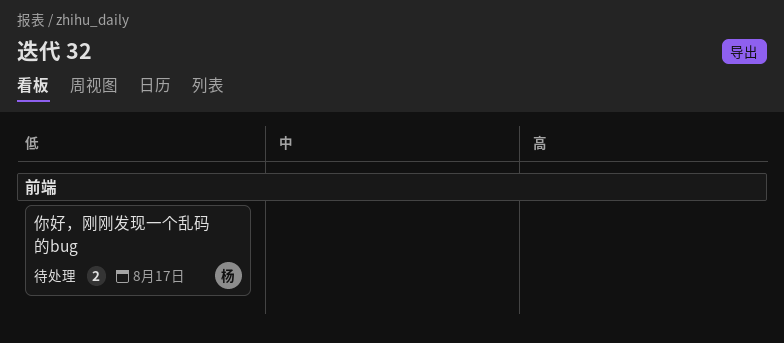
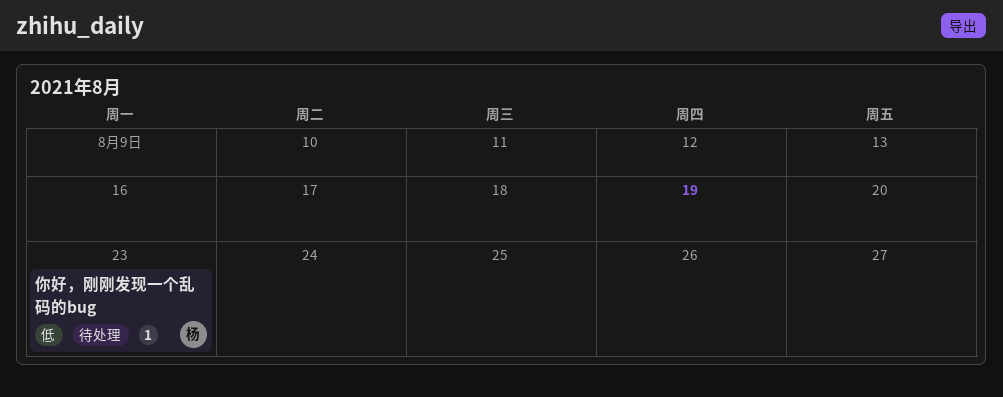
你好，刚刚发现一个乱码的bug, estimate: 2 -> 1
你好，刚刚发现一个乱码的bug, due: Aug 17 -> Aug 23

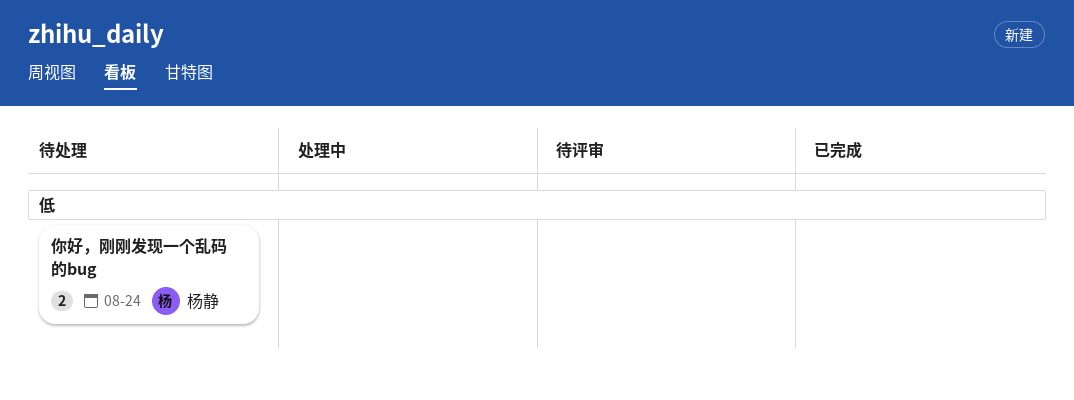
你好，刚刚发现一个乱码的bug, estimate: 1 -> 2
你好，刚刚发现一个乱码的bug, due: Aug 23 -> Aug 24

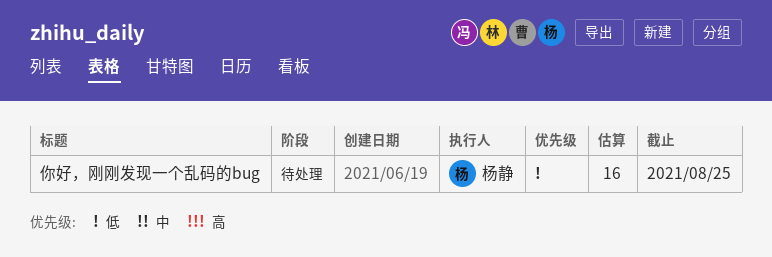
你好，刚刚发现一个乱码的bug, estimate: 2 -> 16
你好，刚刚发现一个乱码的bug, due: Aug 24 -> Aug 25

